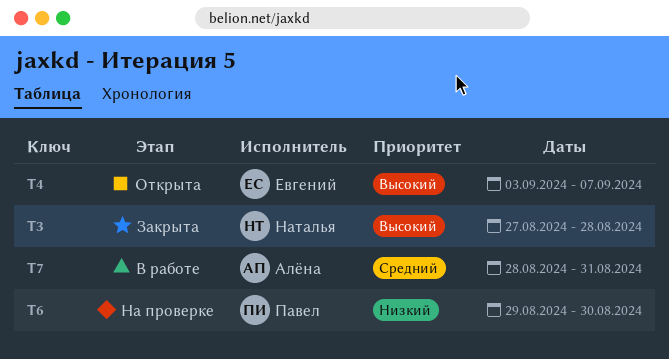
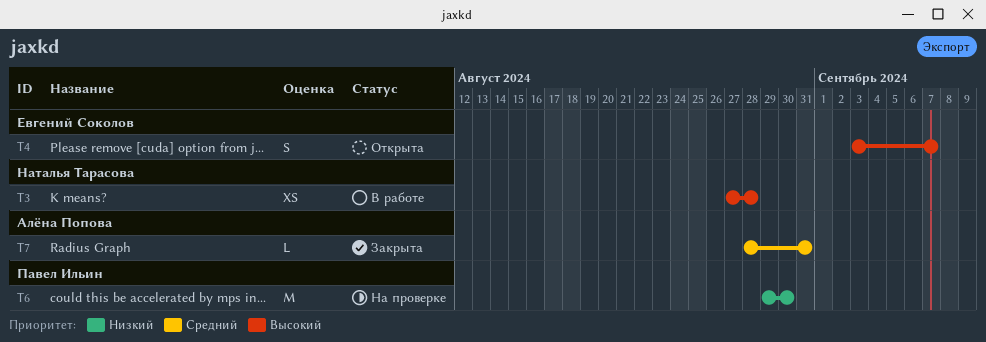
T3, status: Закрыта -> В работе
T7, status: В работе -> Закрыта

